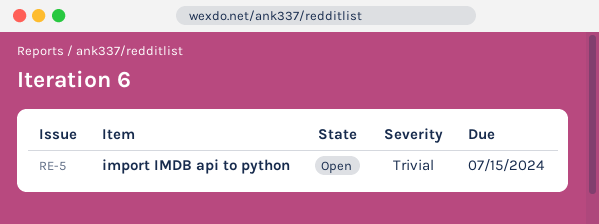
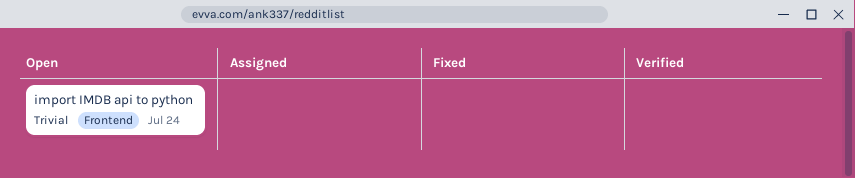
import IMDB api to python, due: Jul 15 -> Jul 24

